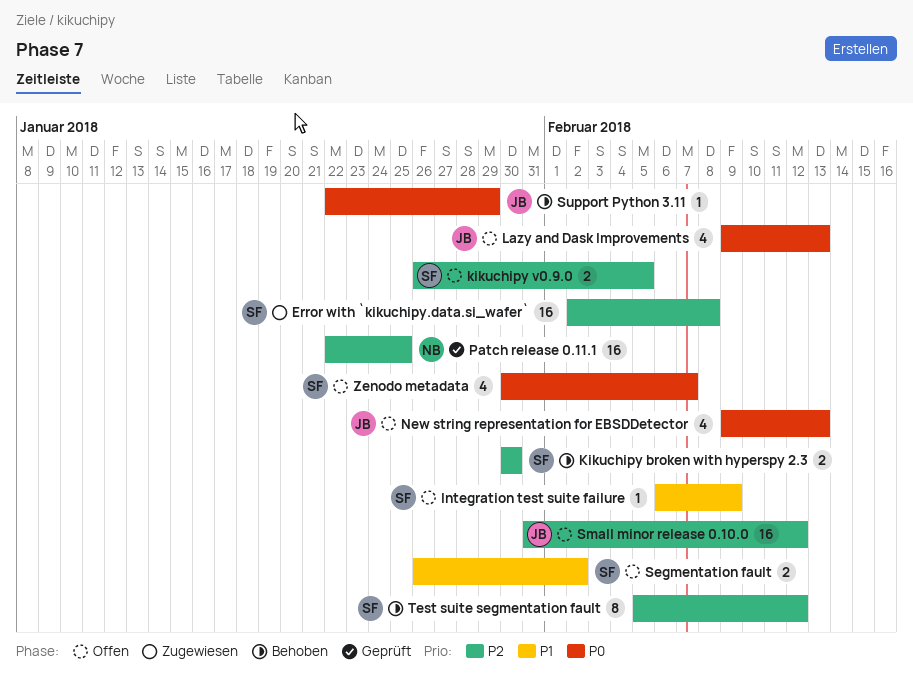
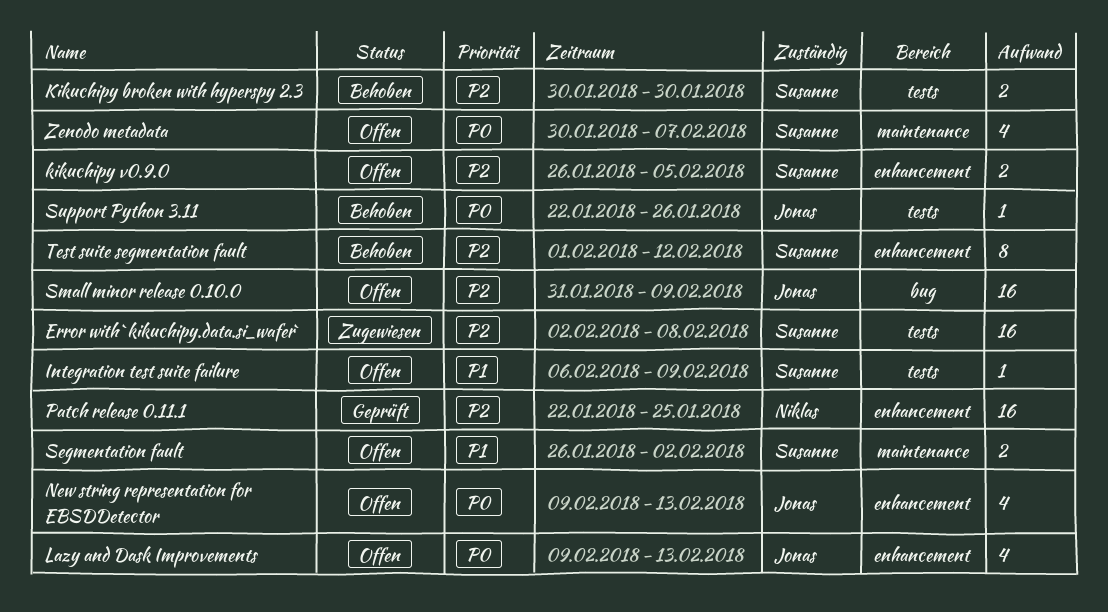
Small minor release 0.10.0, due: Feb 12 -> Feb 9
Support Python 3.11, due: Jan 29 -> Jan 26
Test suite segmentation fault, start: Feb 5 -> Feb 1

